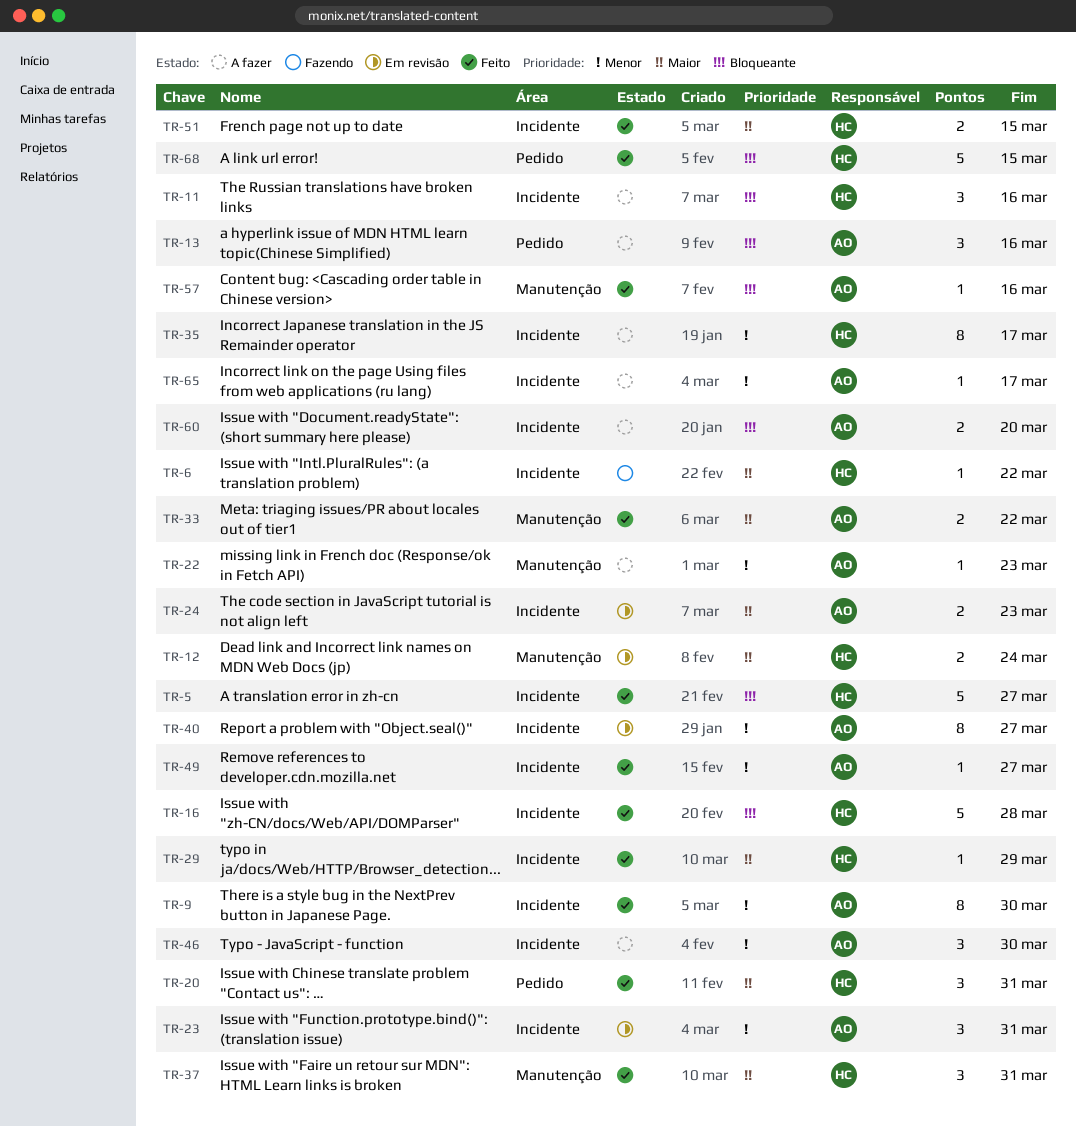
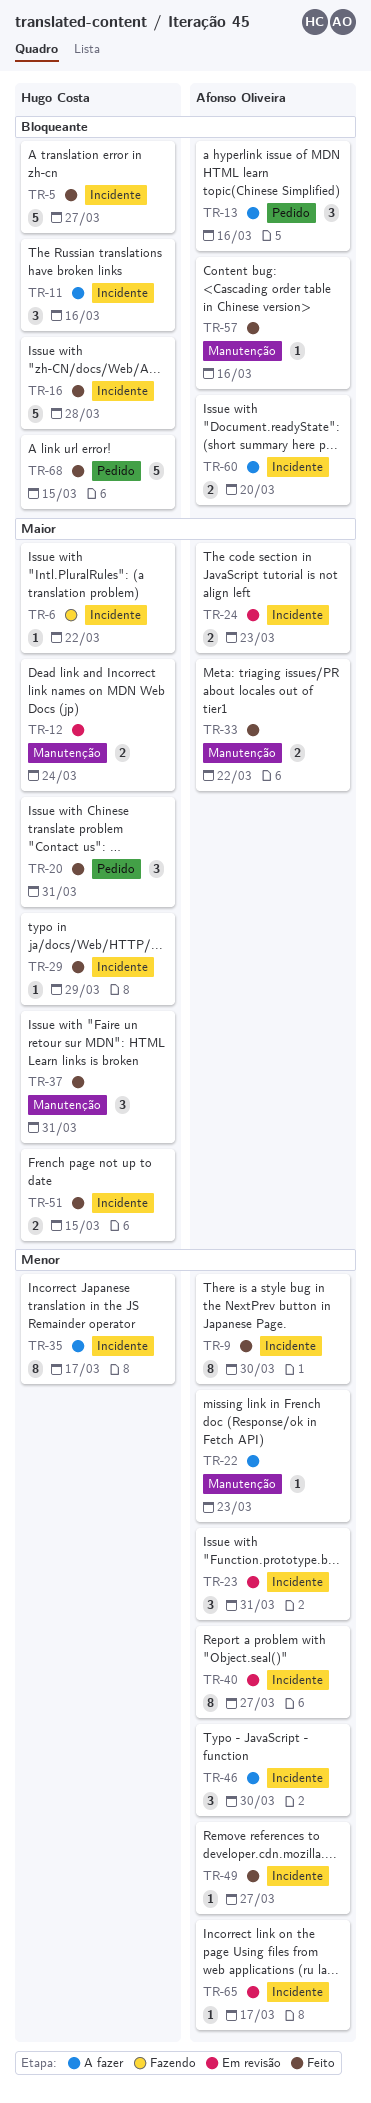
TR-65, status: A fazer -> Em revisão

